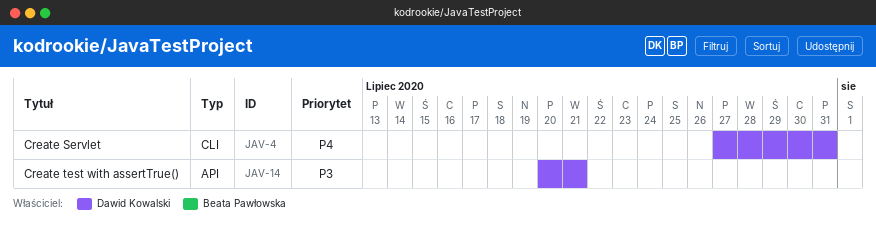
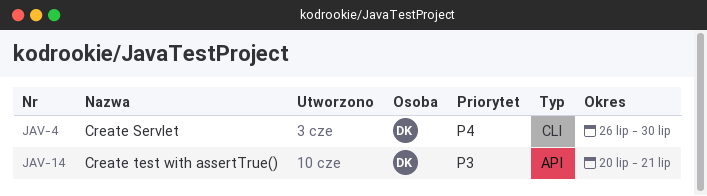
JAV-4, start: Jul 27 -> Jul 26
JAV-4, due: Jul 31 -> Jul 30

